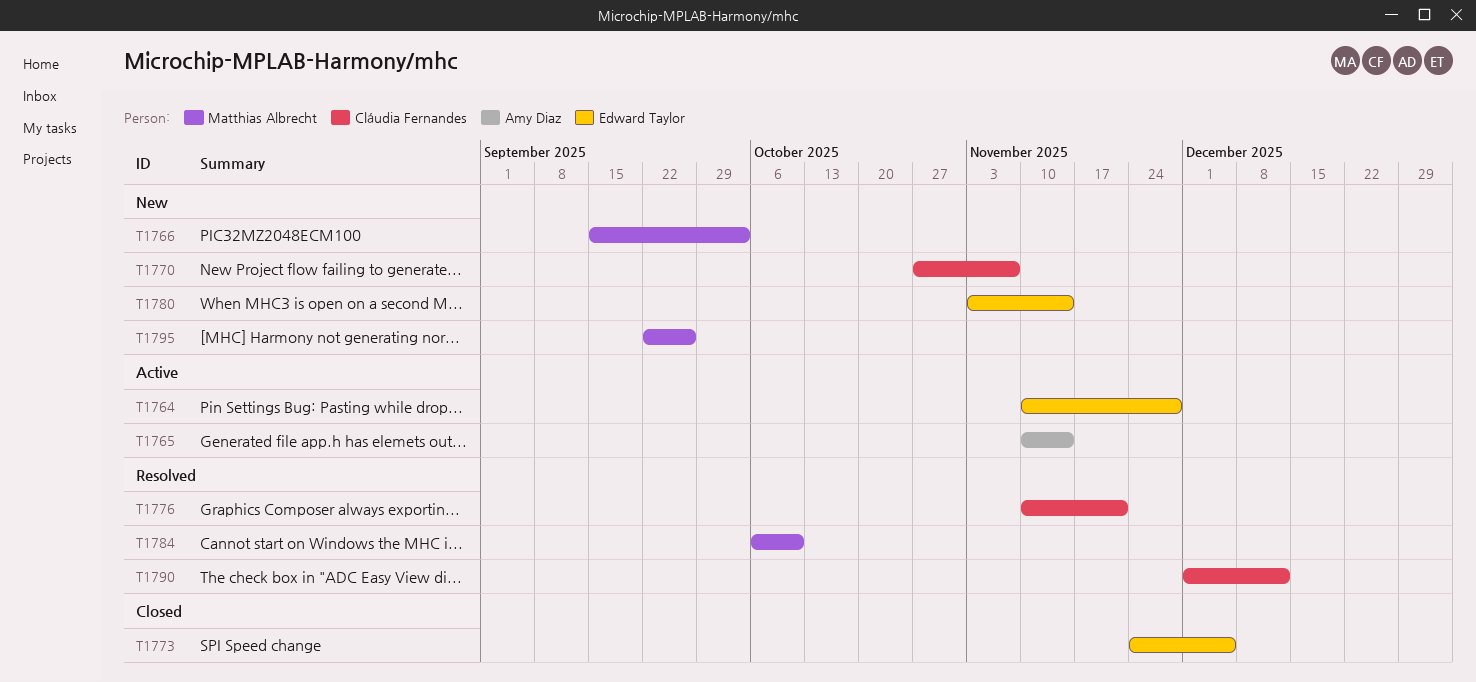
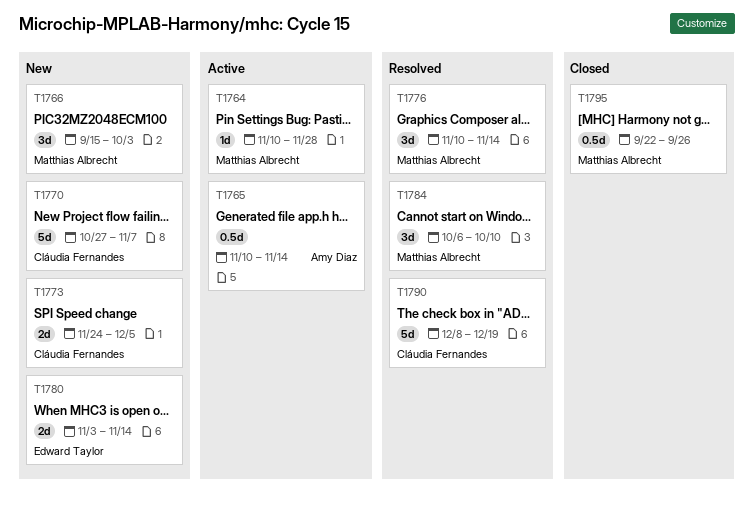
T1764, owner: Edward Taylor -> Matthias Albrecht
T1773, status: Closed -> New
T1773, owner: Edward Taylor -> Cláudia Fernandes
T1776, owner: Cláudia Fernandes -> Matthias Albrecht
T1776, due: Nov 21 -> Nov 14
T1790, start: Dec 1 -> Dec 8
T1790, due: Dec 12 -> Dec 19
T1795, status: New -> Closed

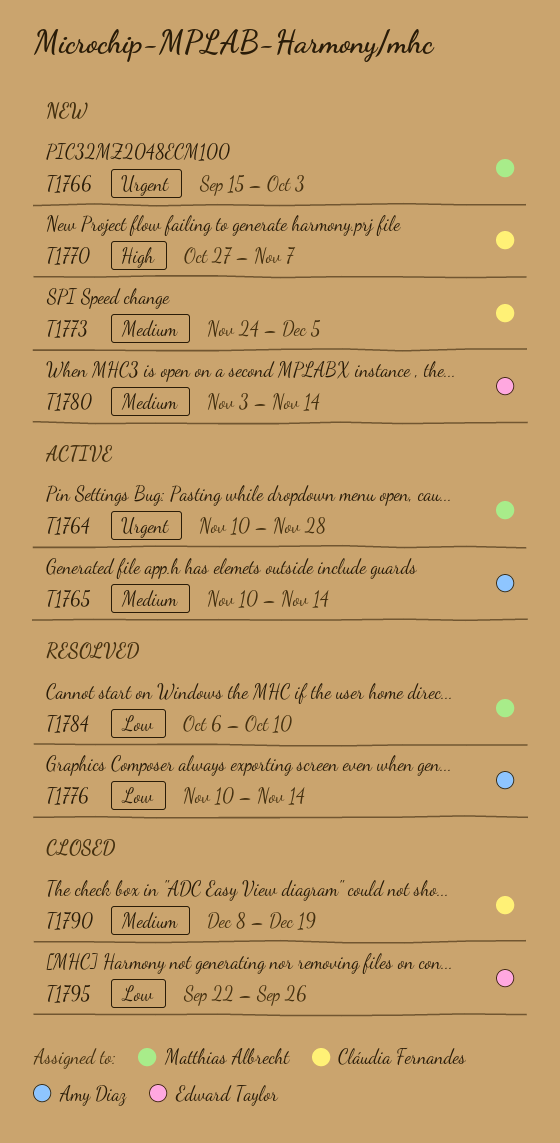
T1776, owner: Matthias Albrecht -> Amy Diaz
T1790, status: Resolved -> Closed
T1795, owner: Matthias Albrecht -> Edward Taylor

